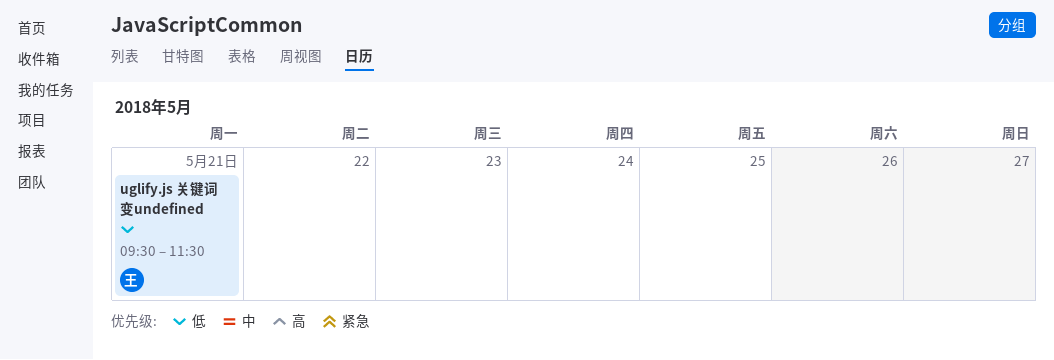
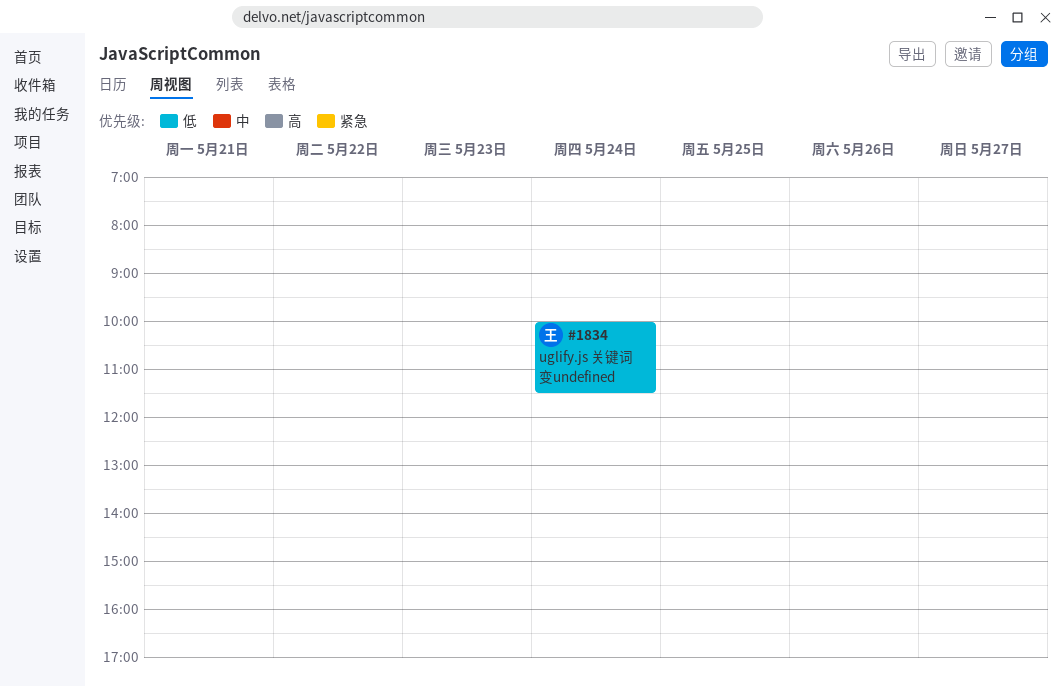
uglify.js 关键词变undefined, day: May 21 -> May 24
uglify.js 关键词变undefined, begins: 09:30 -> 10:00

